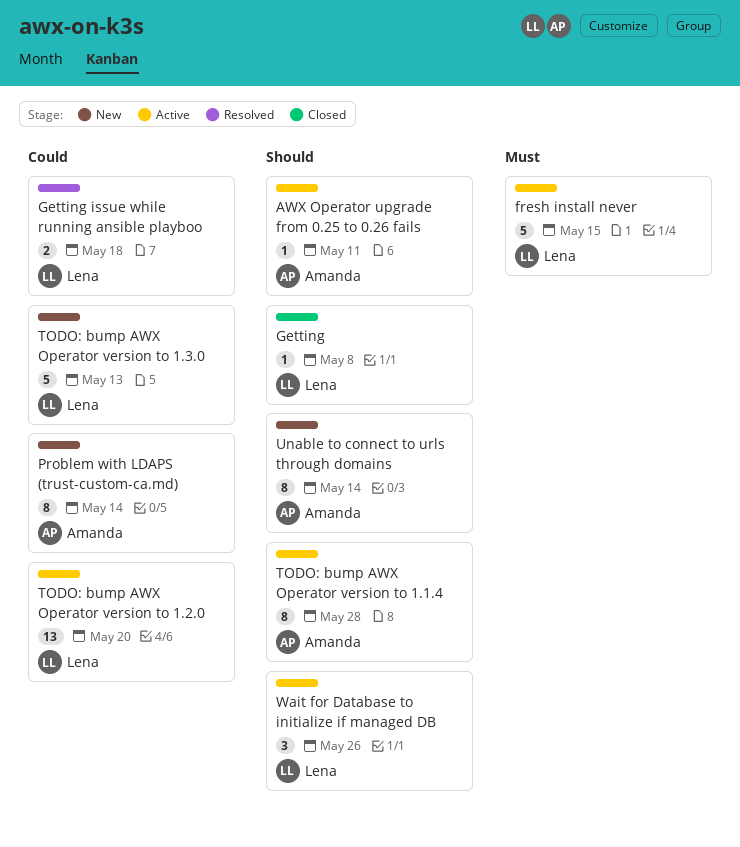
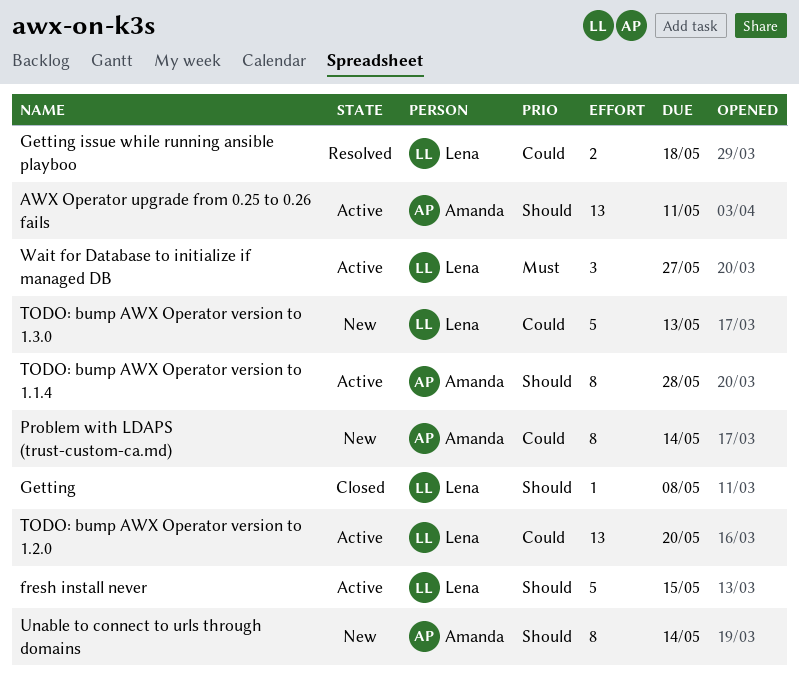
AWX Operator upgrade from 0.25 to 0.26 fails, estimate: 1 -> 13
fresh install never, priority: Must -> Should
Wait for Database to initialize if managed DB, priority: Should -> Must
Wait for Database to initialize if managed DB, due: May 26 -> May 27

